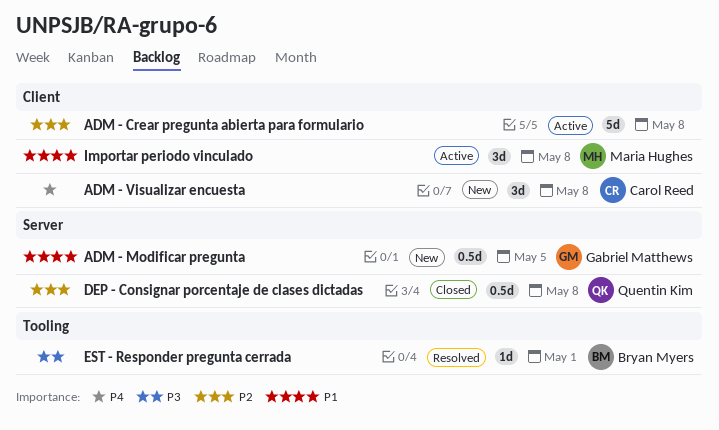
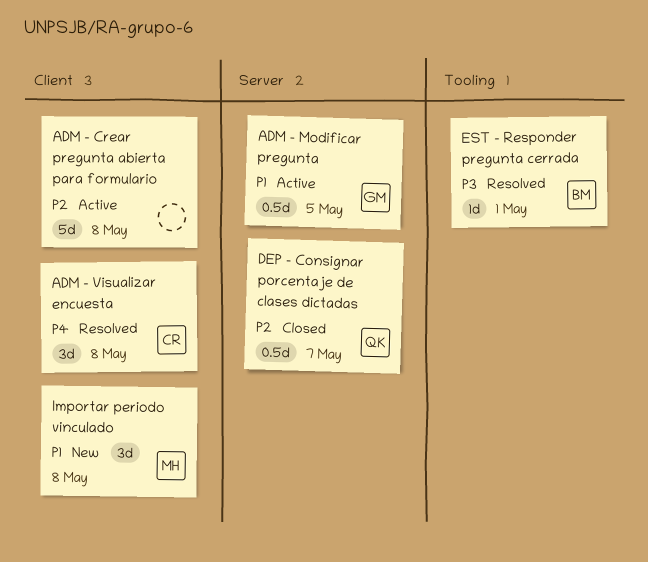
ADM - Modificar pregunta, status: New -> Active
ADM - Visualizar encuesta, status: New -> Resolved
DEP - Consignar porcentaje de clases dictadas, due: May 8 -> May 7
Importar periodo vinculado, status: Active -> New

